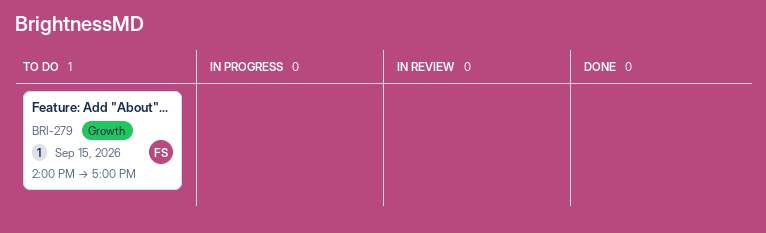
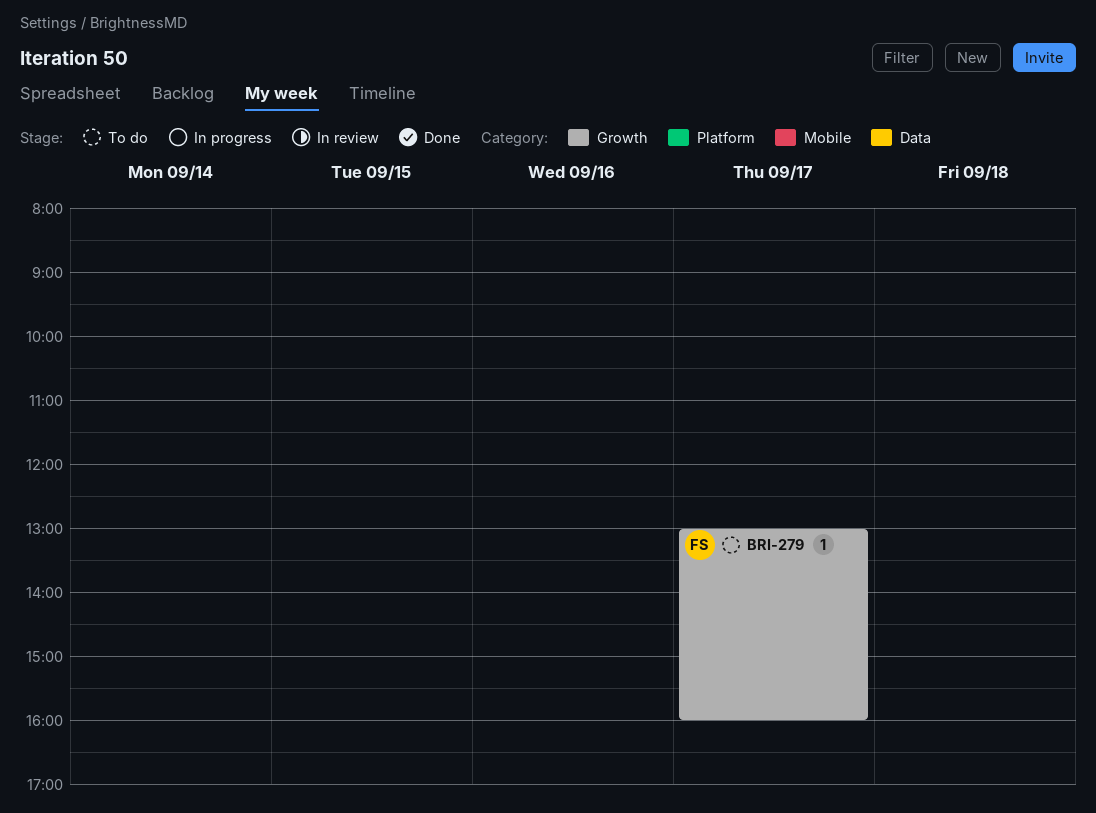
BRI-279, day: Sep 15 -> Sep 17
BRI-279, begins: 14:00 -> 13:00
BRI-279, ends: 17:00 -> 16:00

